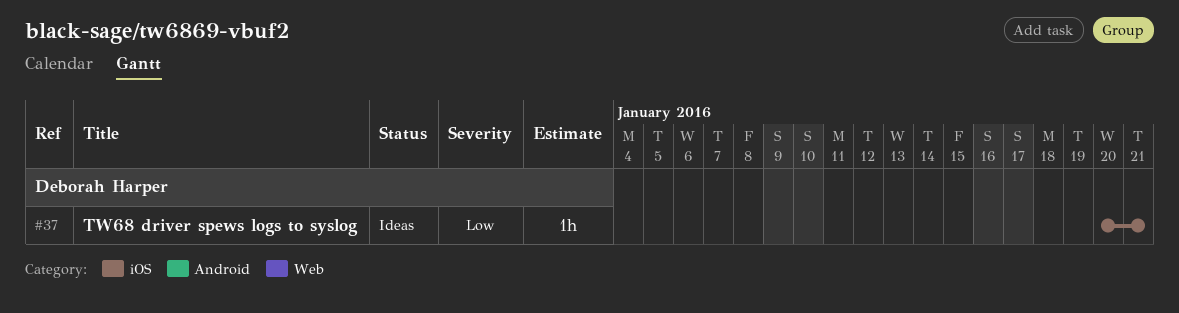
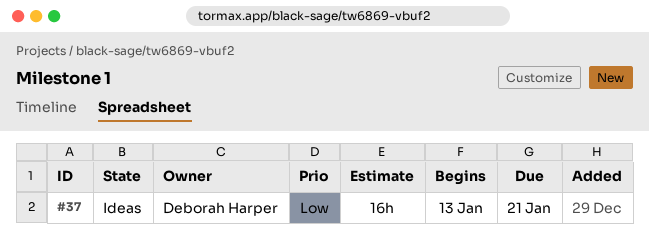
#37, estimate: 1h -> 16h
#37, start: Jan 20 -> Jan 13

